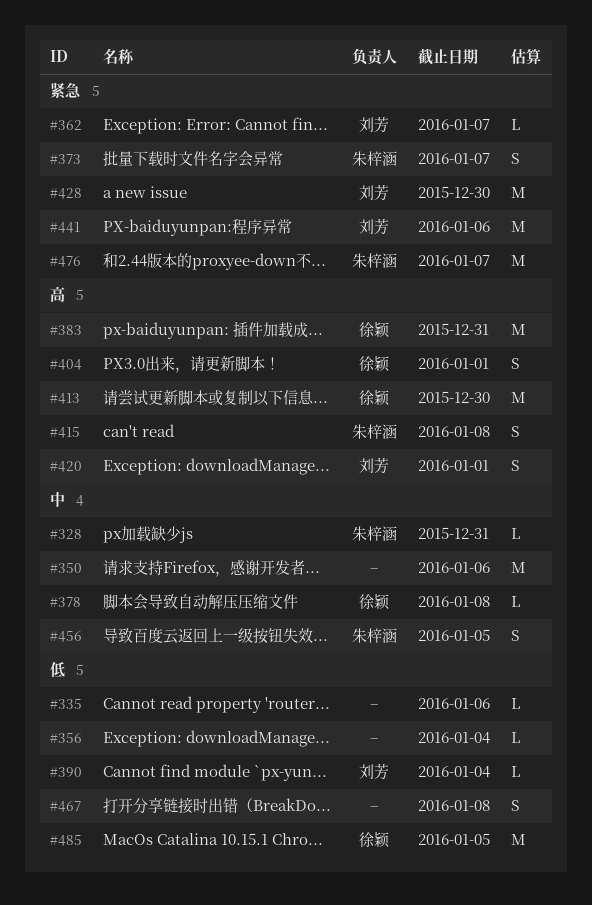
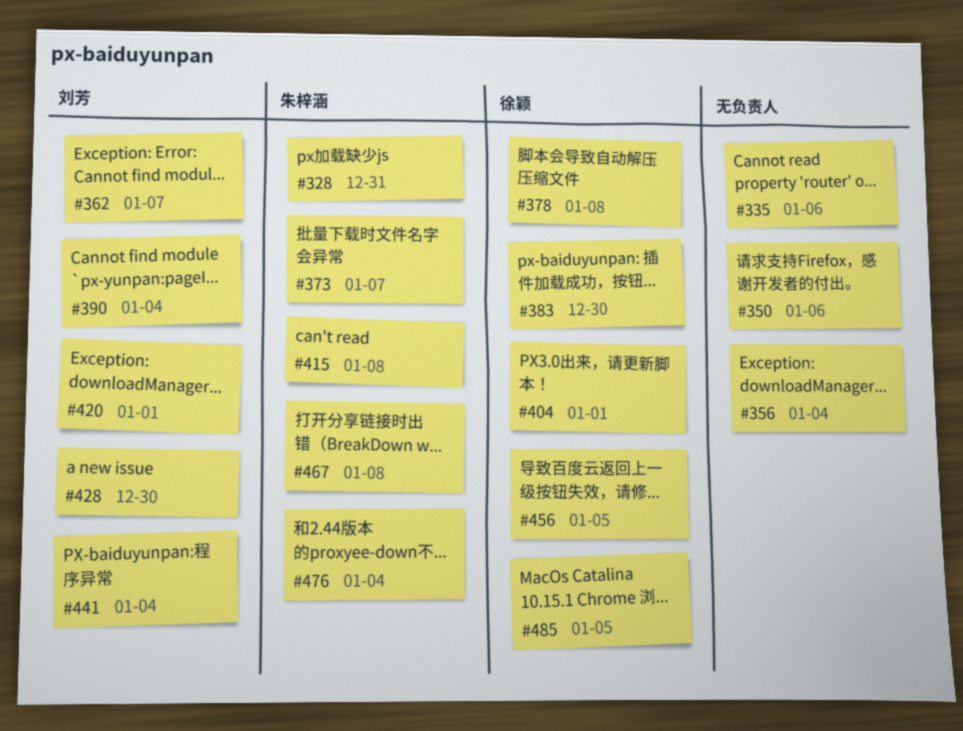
#383, due: Dec 31 -> Dec 30
#413: present -> none
#441, due: Jan 6 -> Jan 4
#456, owner: 朱梓涵 -> 徐颖
#467, owner: none -> 朱梓涵
#476, due: Jan 7 -> Jan 4

